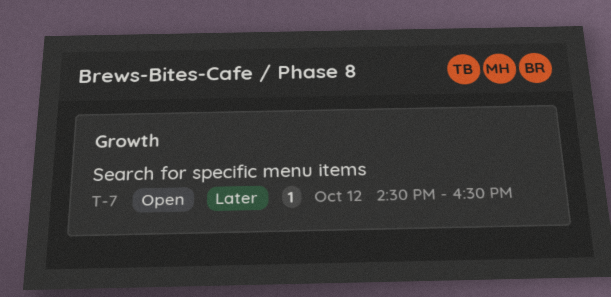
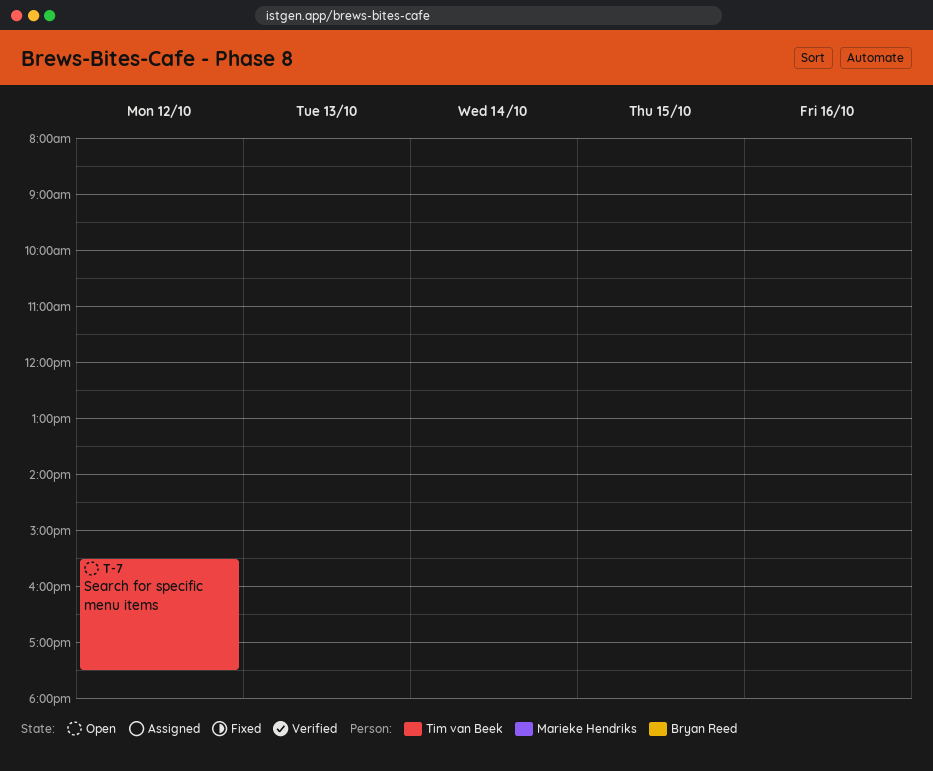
T-7, begins: 14:30 -> 15:30
T-7, ends: 16:30 -> 17:30

